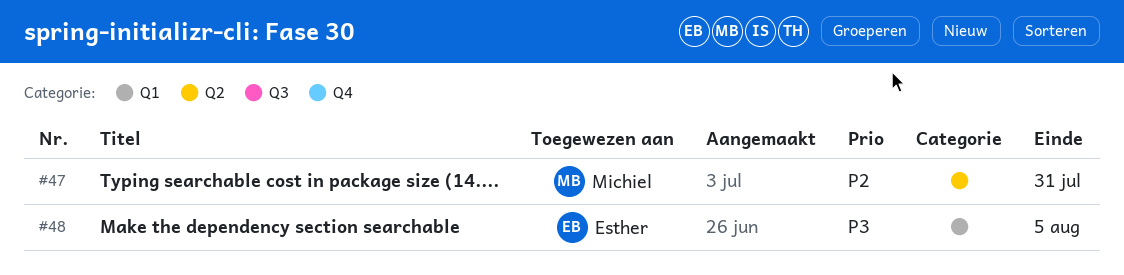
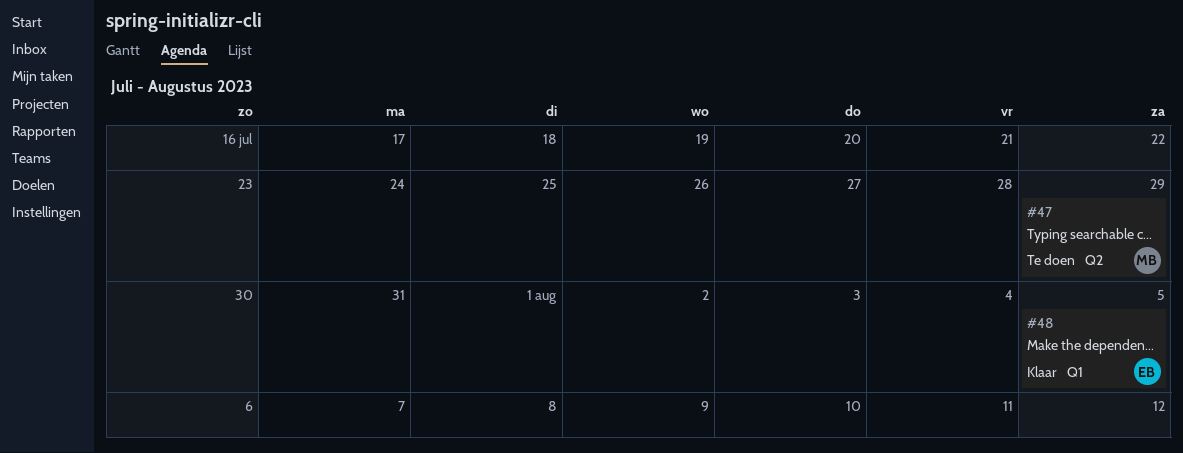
#47, due: Jul 31 -> Jul 29

